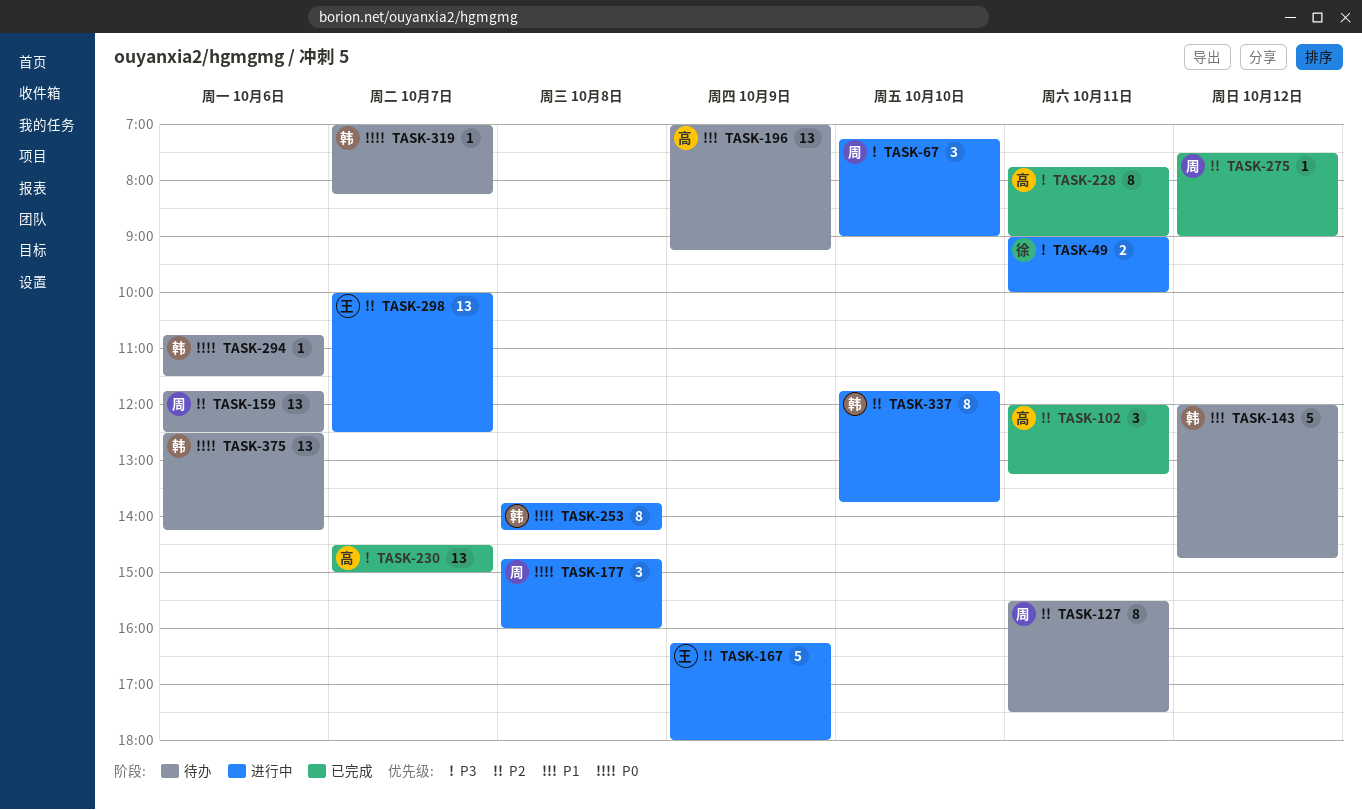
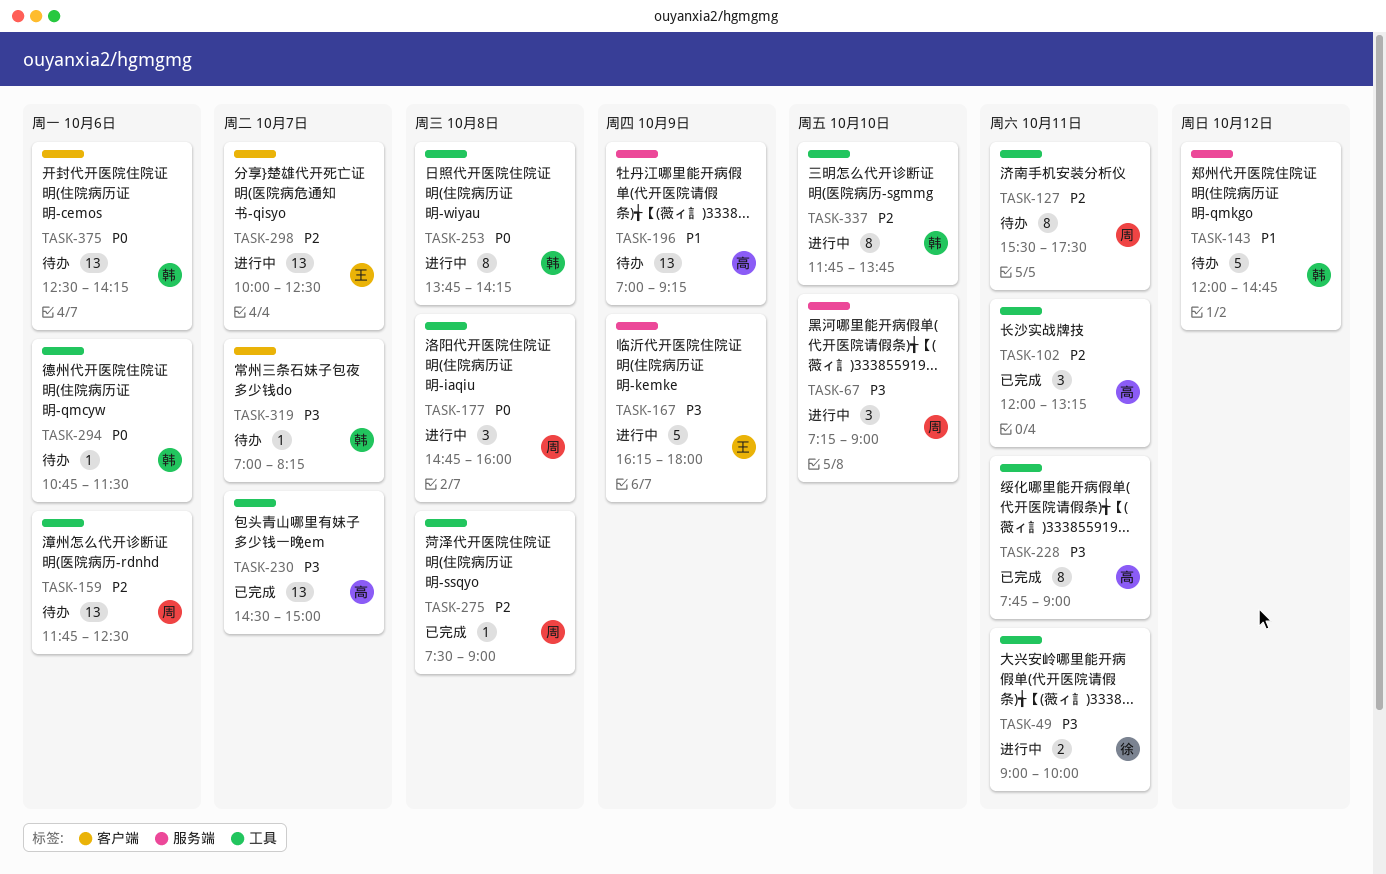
TASK-167, priority: P2 -> P3
TASK-275, day: Oct 12 -> Oct 8
TASK-319, priority: P0 -> P3

